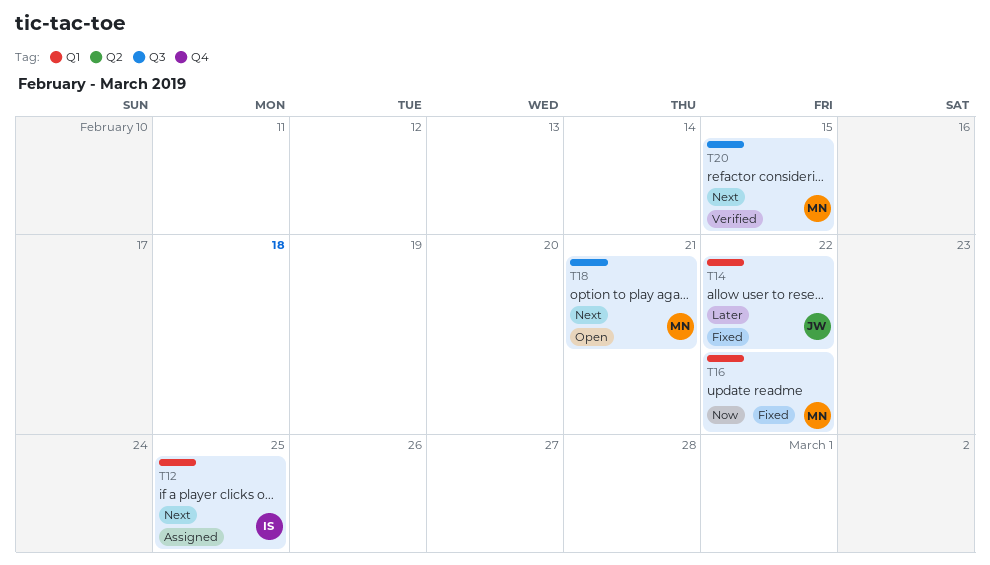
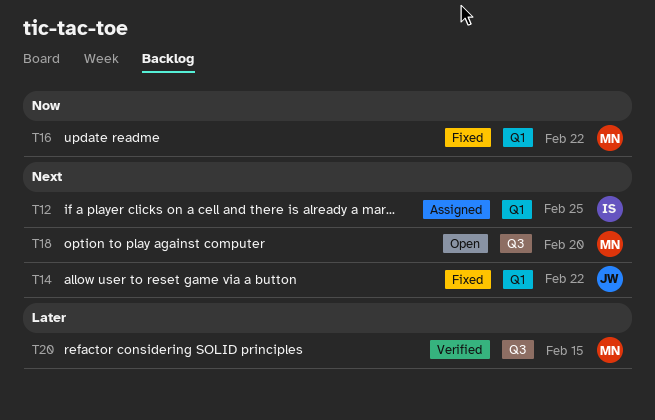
T14, priority: Later -> Next
T18, due: Feb 21 -> Feb 20
T20, priority: Next -> Later

